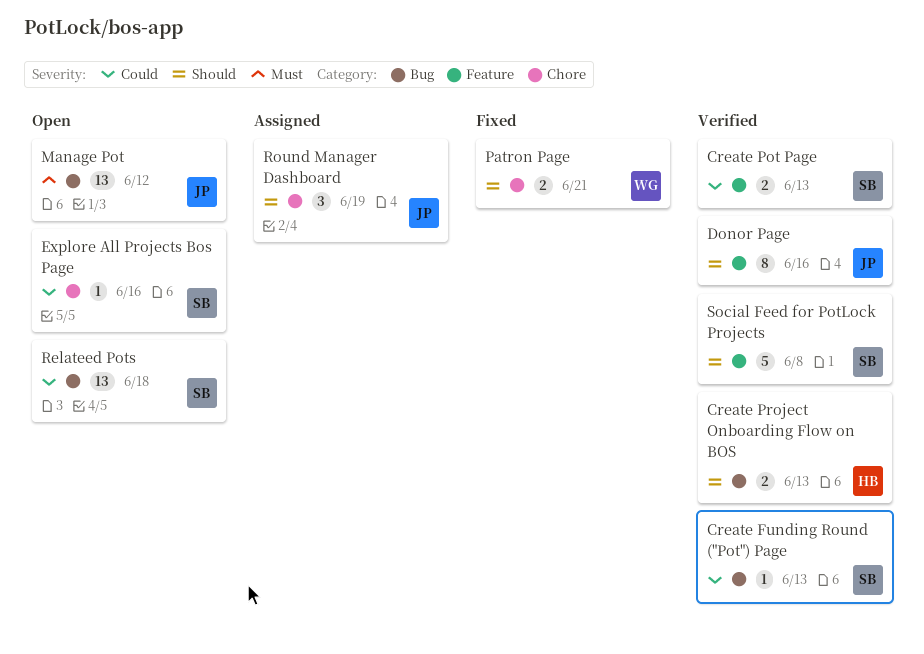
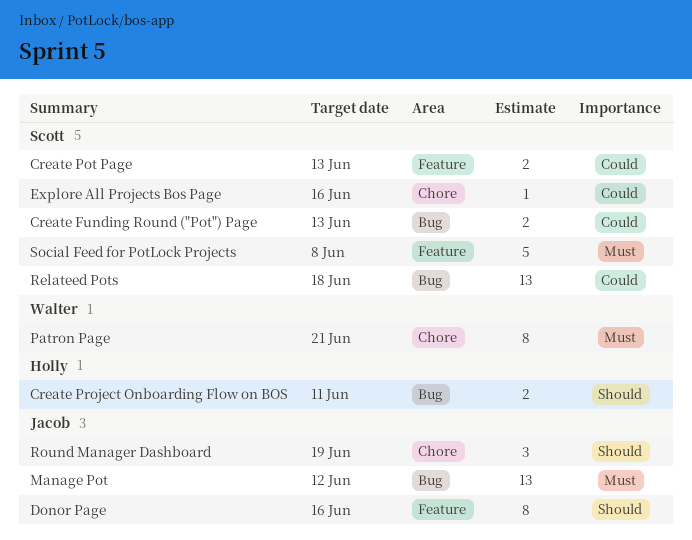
Create Funding Round ("Pot") Page, estimate: 1 -> 2
Create Project Onboarding Flow on BOS, due: Jun 13 -> Jun 11
Patron Page, priority: Should -> Must
Patron Page, estimate: 2 -> 8
Social Feed for PotLock Projects, priority: Should -> Must

